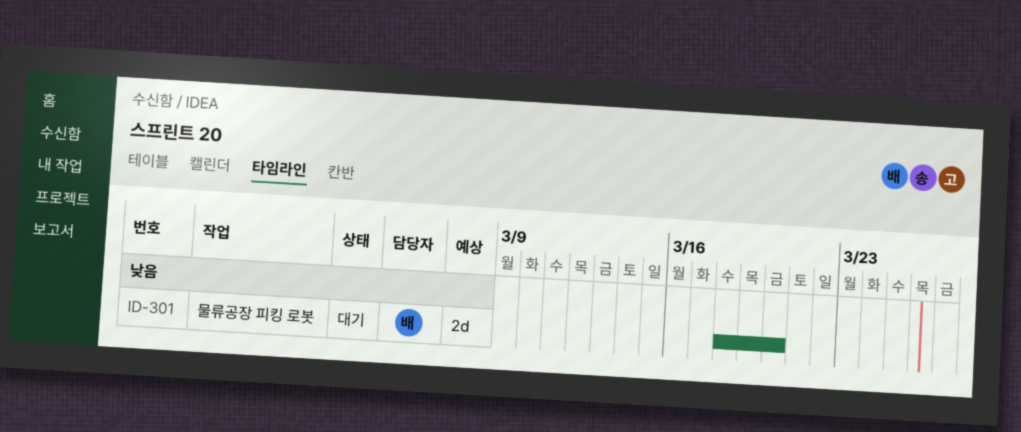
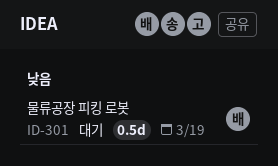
ID-301, estimate: 2d -> 0.5d
ID-301, due: Mar 20 -> Mar 19

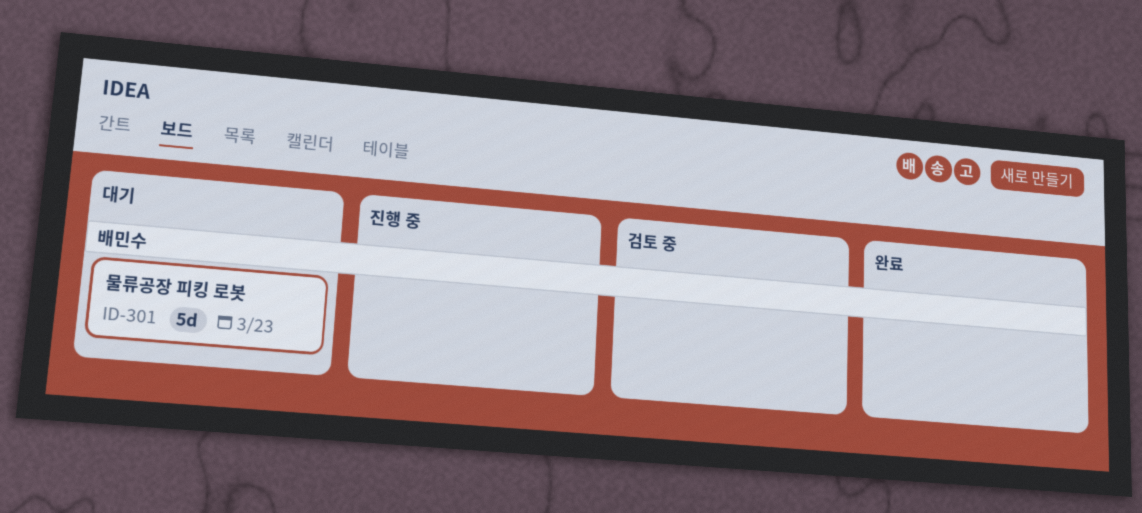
ID-301, estimate: 0.5d -> 5d
ID-301, due: Mar 19 -> Mar 23

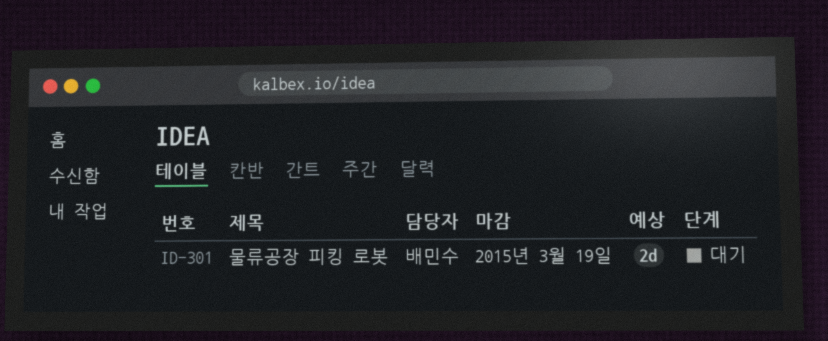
ID-301, estimate: 5d -> 2d
ID-301, due: Mar 23 -> Mar 19

